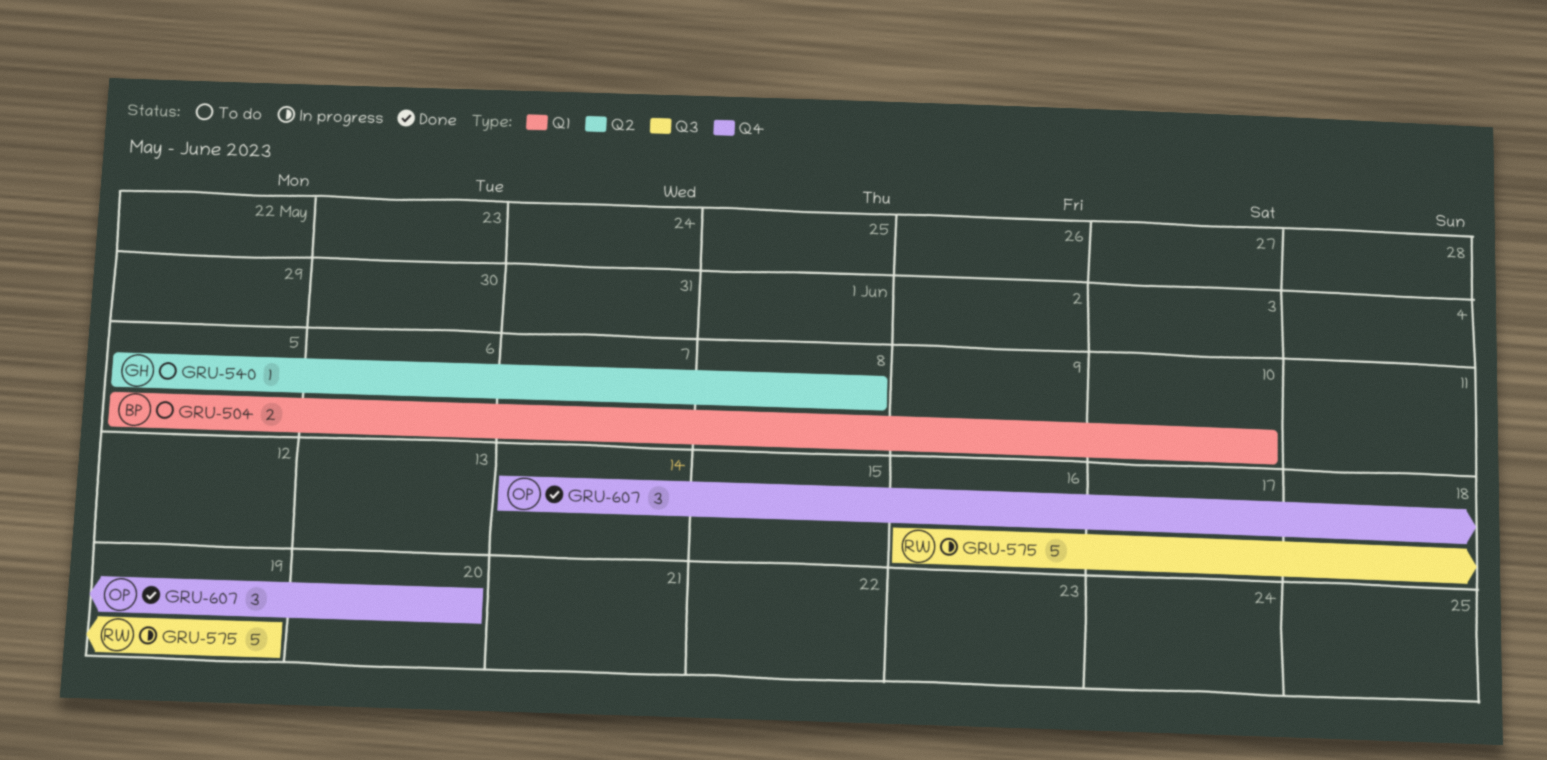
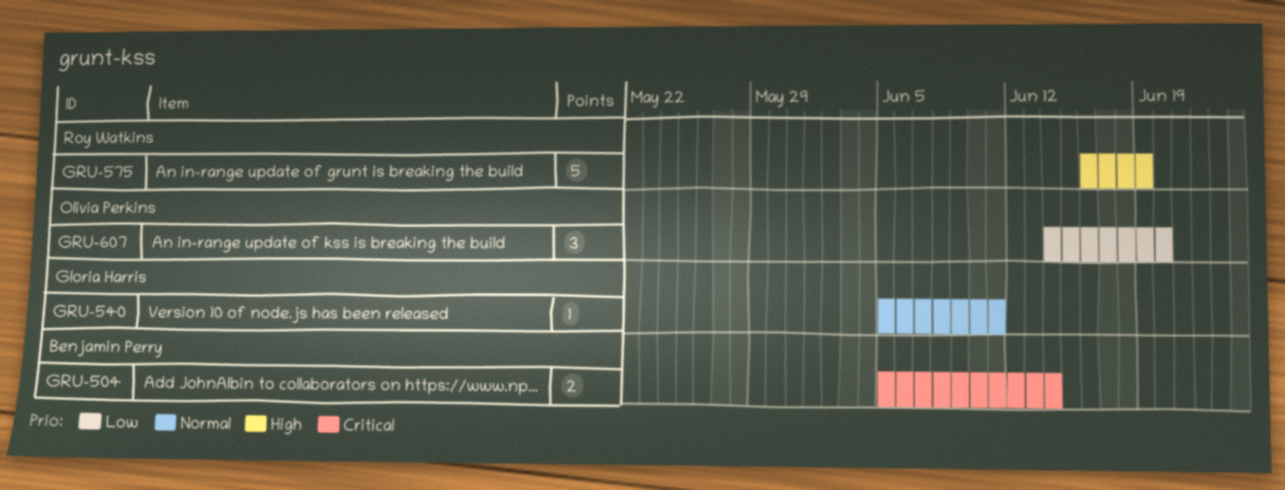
GRU-504, due: Jun 10 -> Jun 14
GRU-540, due: Jun 8 -> Jun 11

